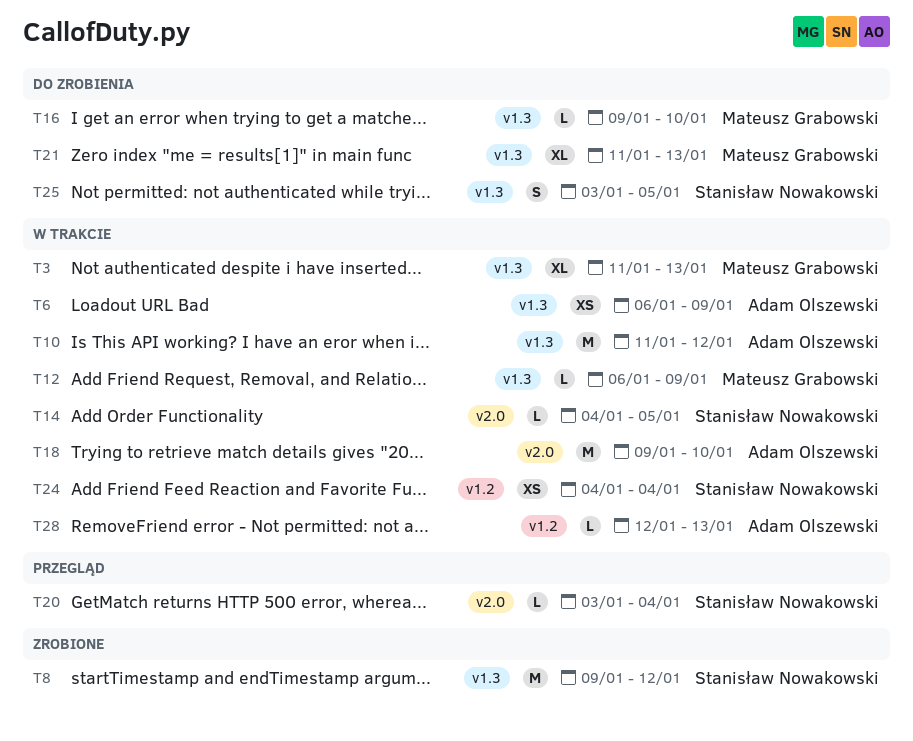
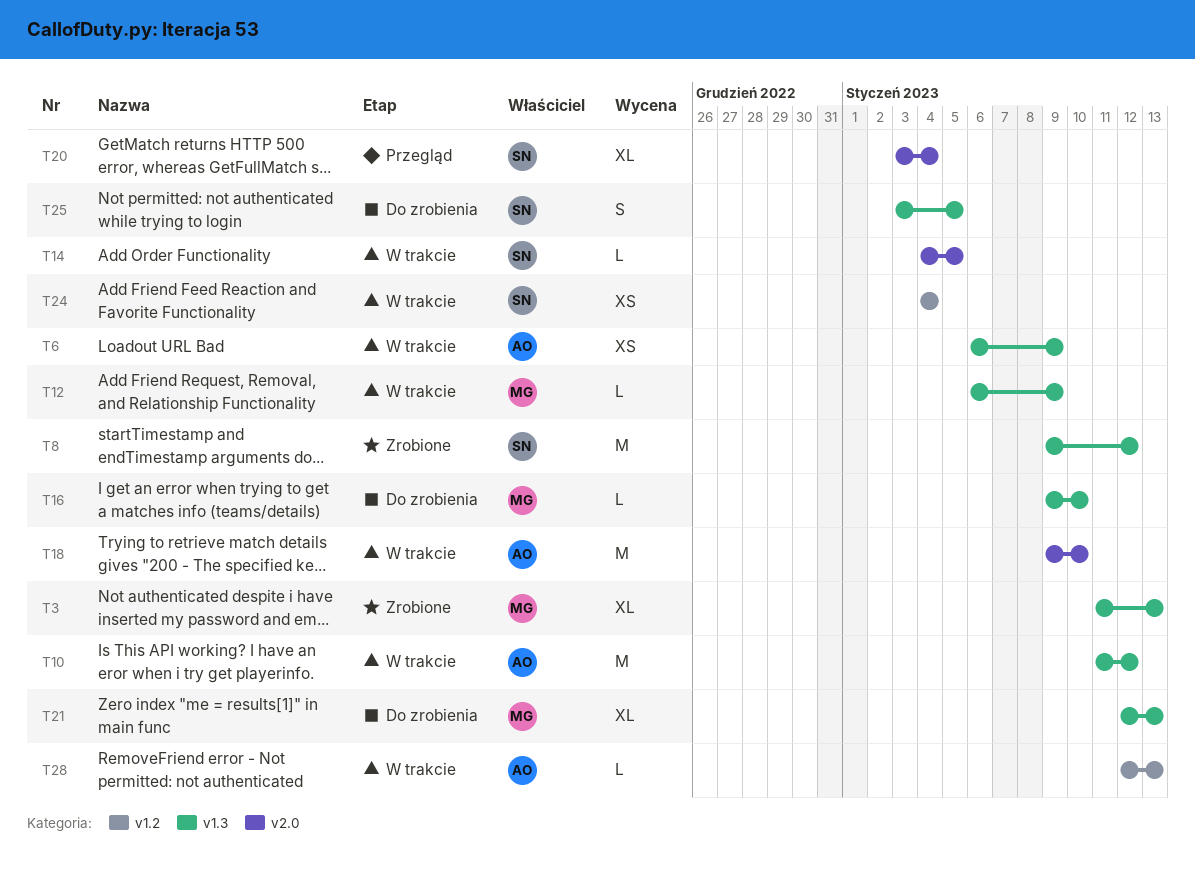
T3, status: W trakcie -> Zrobione
T20, estimate: L -> XL
T21, start: Jan 11 -> Jan 12

